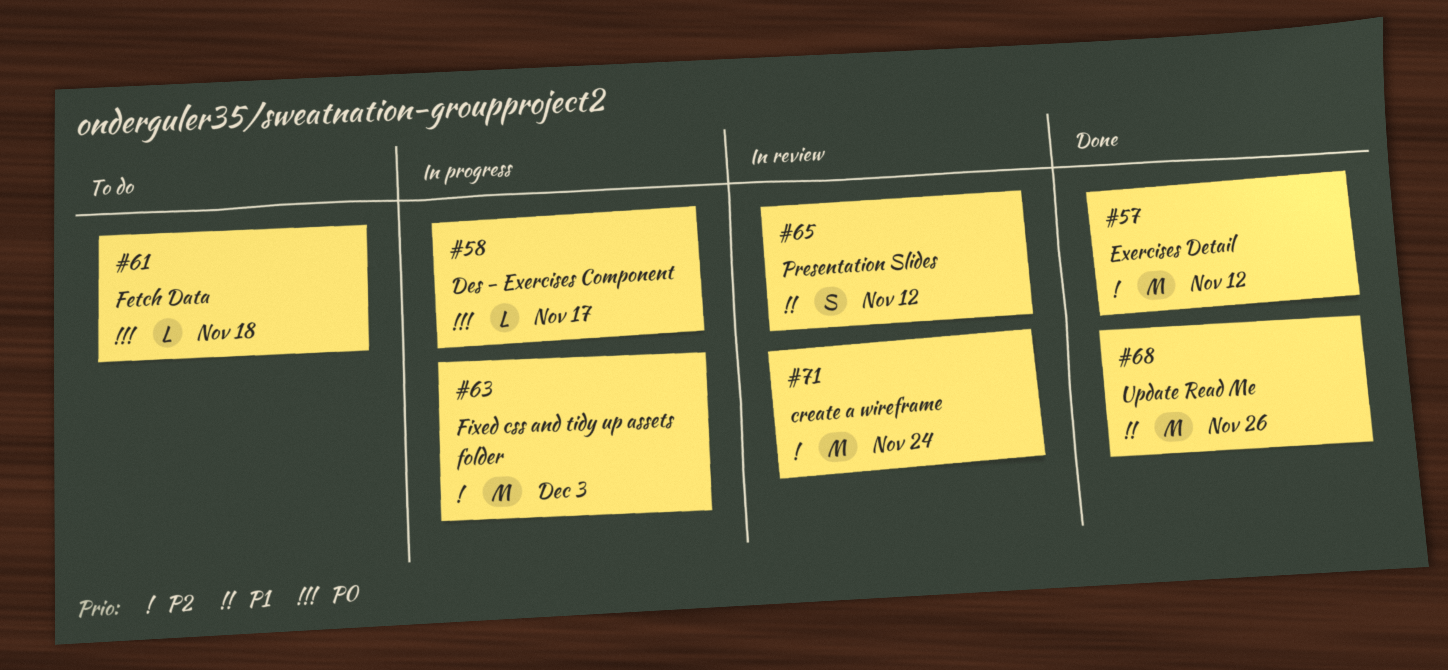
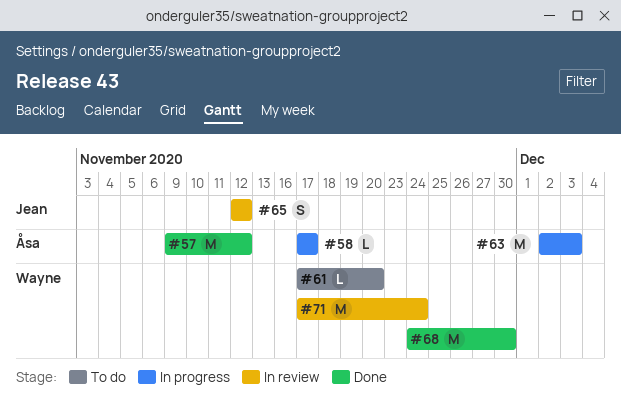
#61, due: Nov 18 -> Nov 20
#68, due: Nov 26 -> Nov 30

